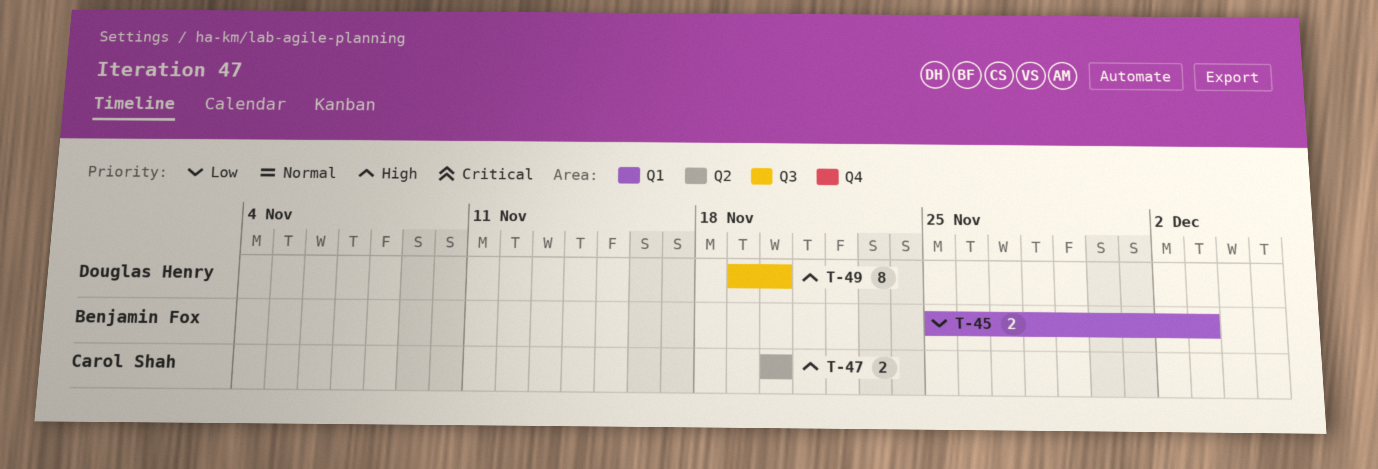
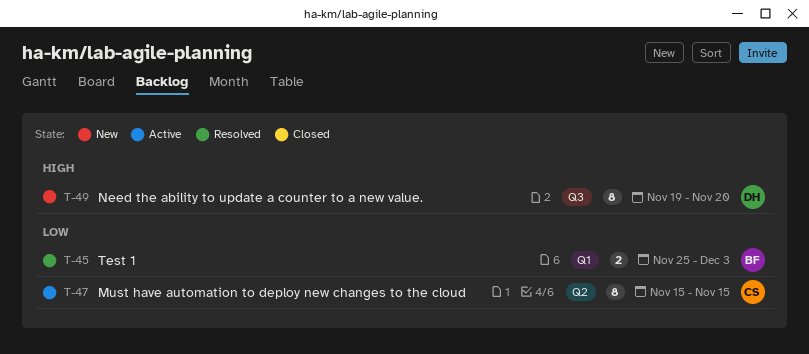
T-47, priority: High -> Low
T-47, estimate: 2 -> 8
T-47, start: Nov 20 -> Nov 15
T-47, due: Nov 20 -> Nov 15

